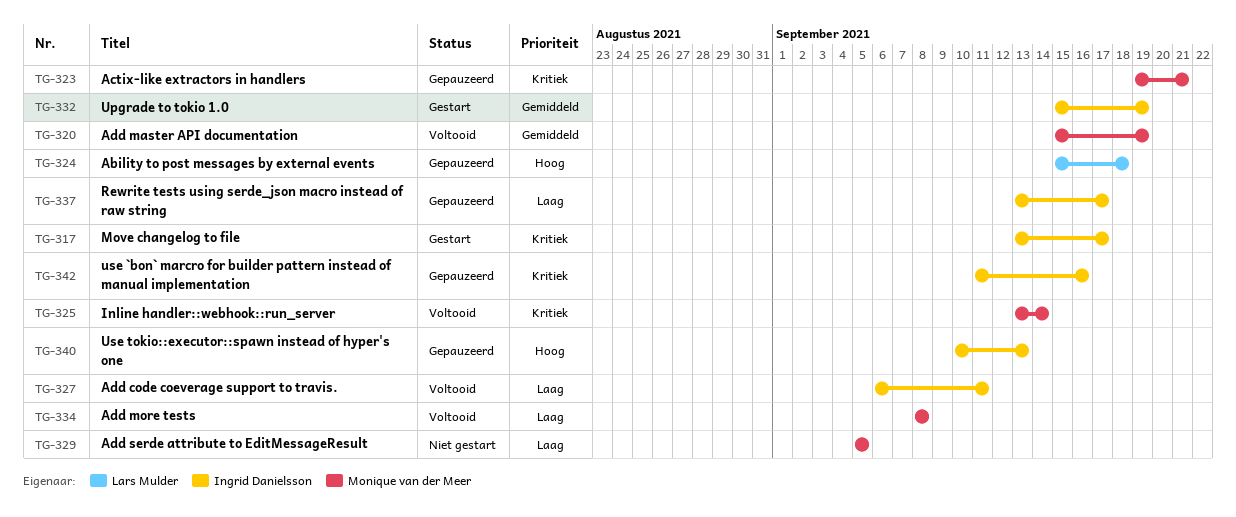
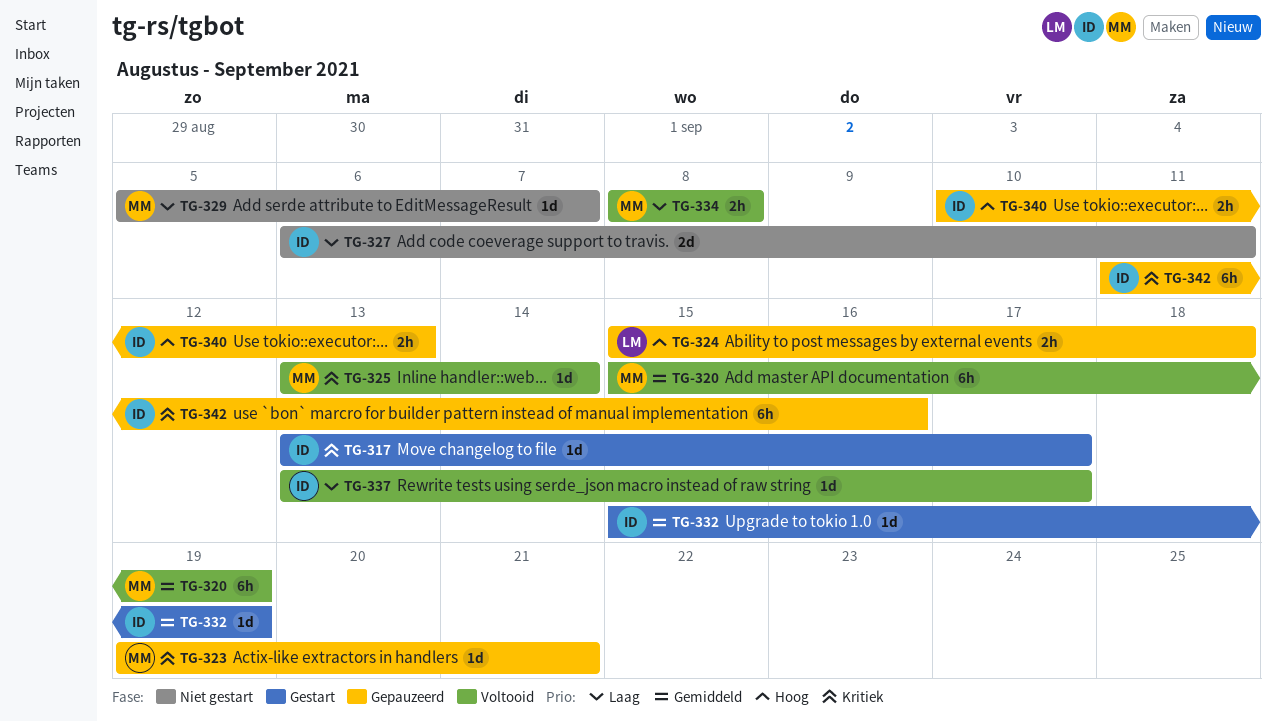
TG-327, status: Voltooid -> Niet gestart
TG-329, due: Sep 5 -> Sep 7
TG-337, status: Gepauzeerd -> Voltooid

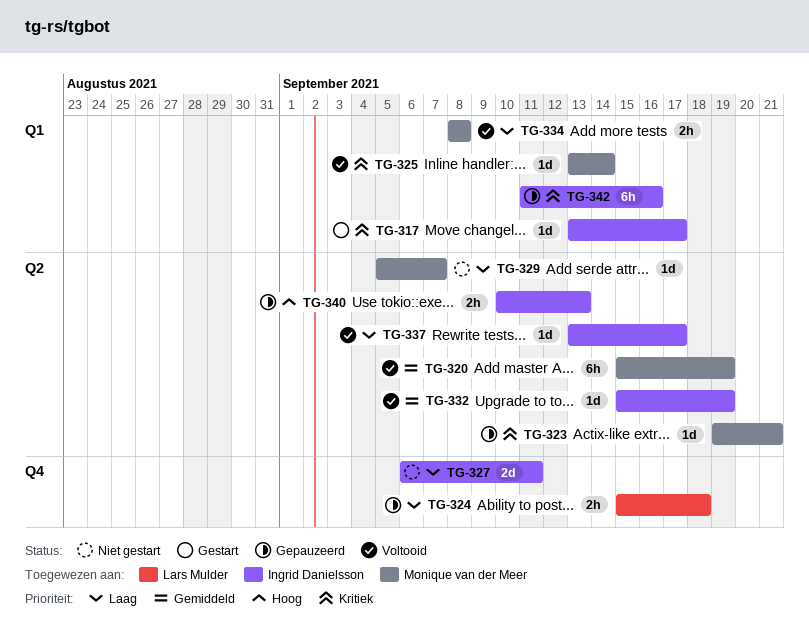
TG-324, priority: Hoog -> Laag
TG-332, status: Gestart -> Voltooid

